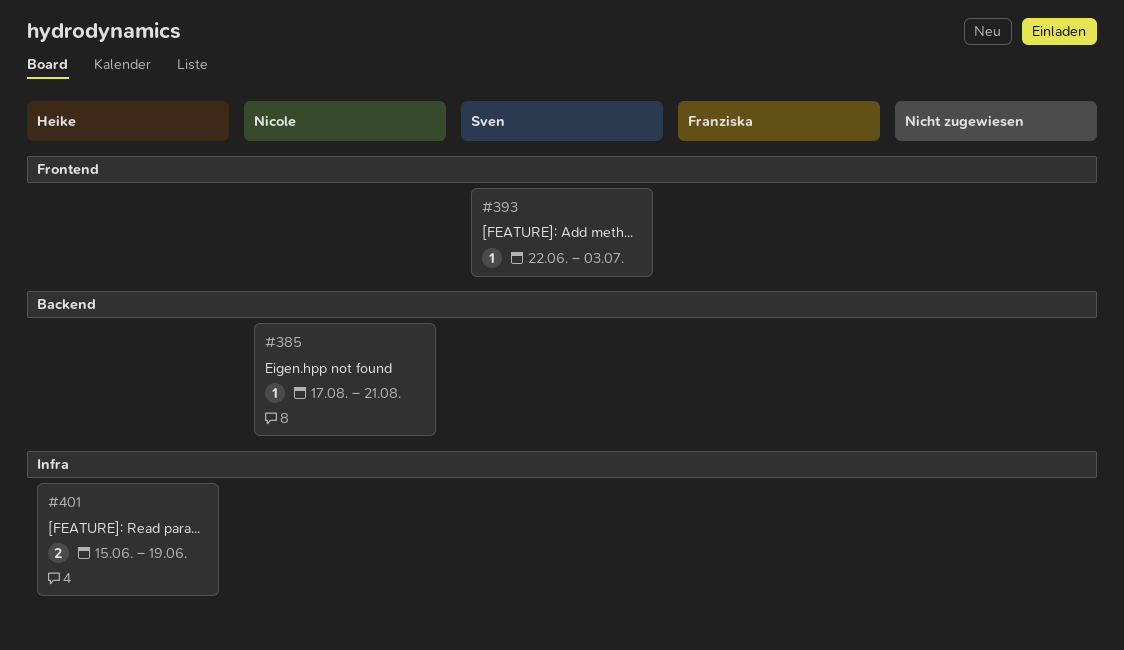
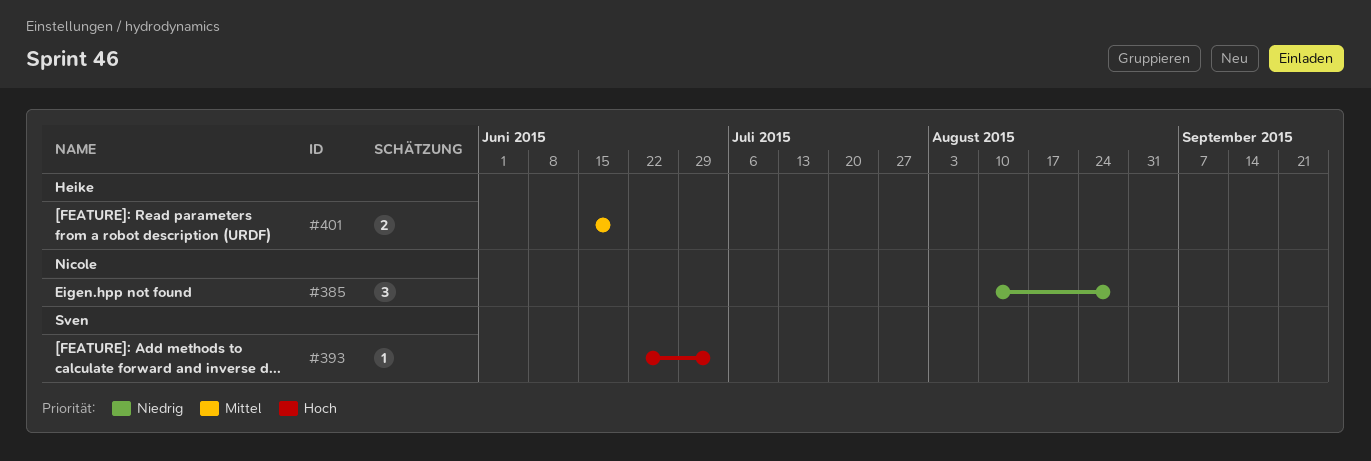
#385, estimate: 1 -> 3
#385, start: Aug 17 -> Aug 10
#385, due: Aug 21 -> Aug 28

